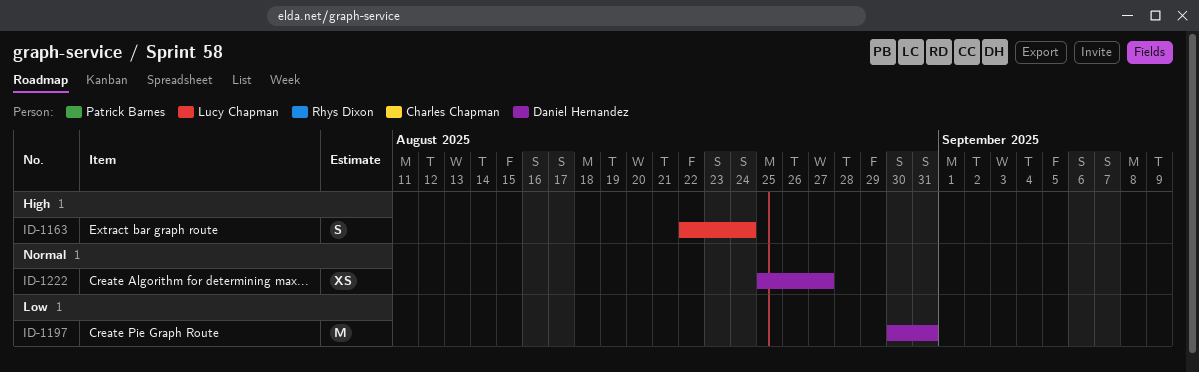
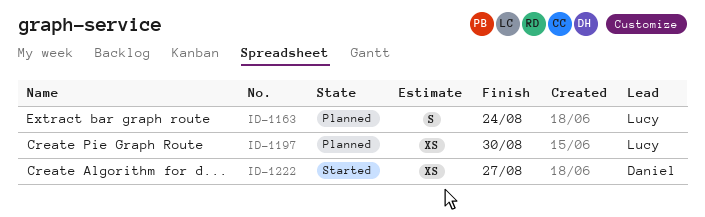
ID-1197, owner: Daniel Hernandez -> Lucy Chapman
ID-1197, estimate: M -> XS
ID-1197, due: Aug 31 -> Aug 30

